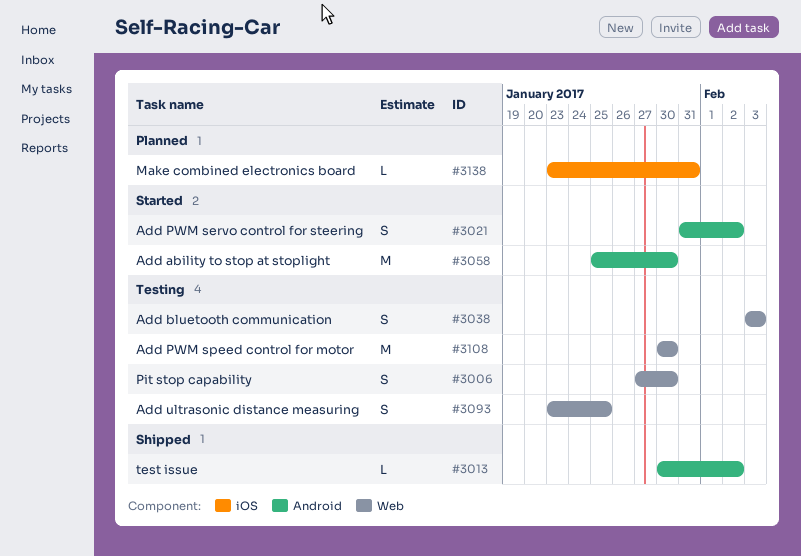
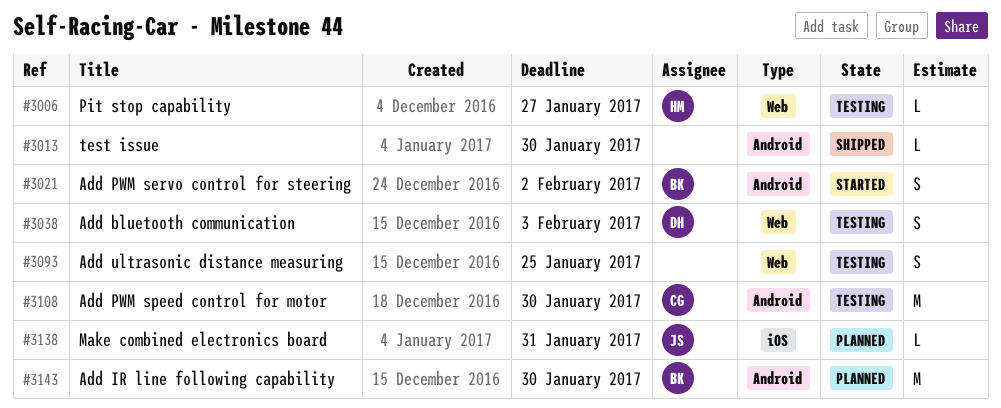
#3006, estimate: S -> L
#3006, due: Jan 30 -> Jan 27
#3013, due: Feb 2 -> Jan 30
#3058: present -> none
#3108, label: Web -> Android
#3143: none -> present

